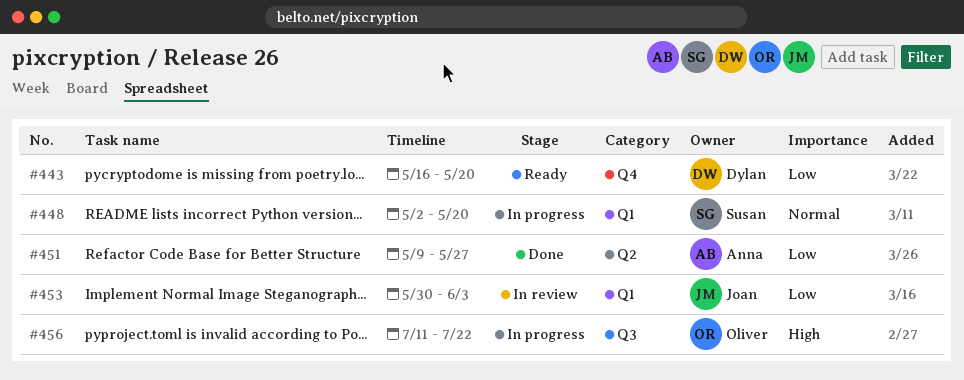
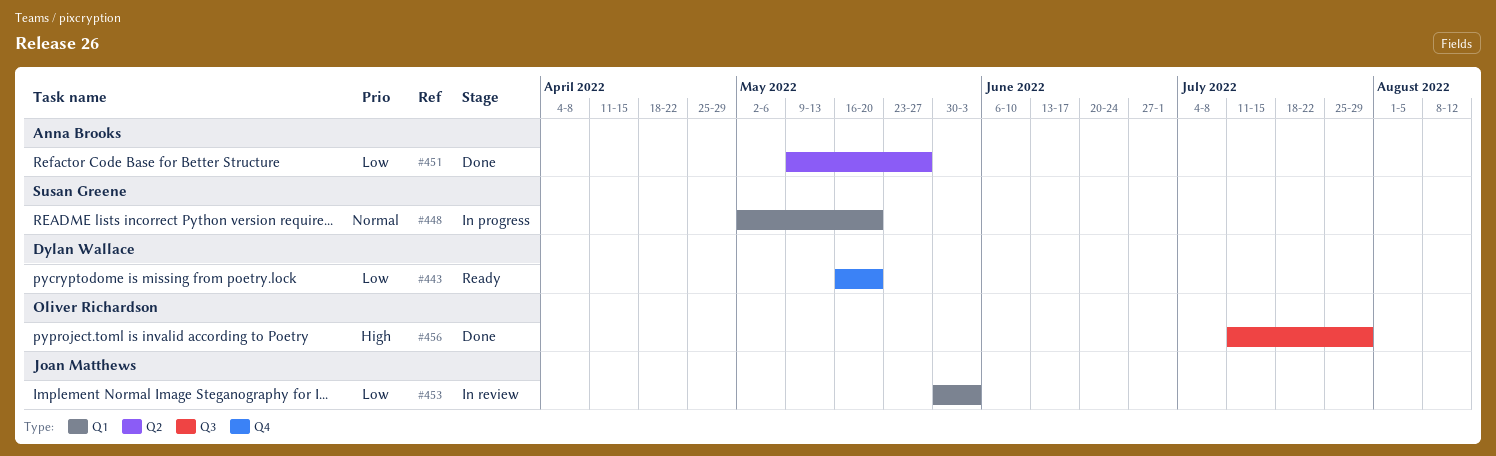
#456, status: In progress -> Done
#456, due: Jul 22 -> Jul 29

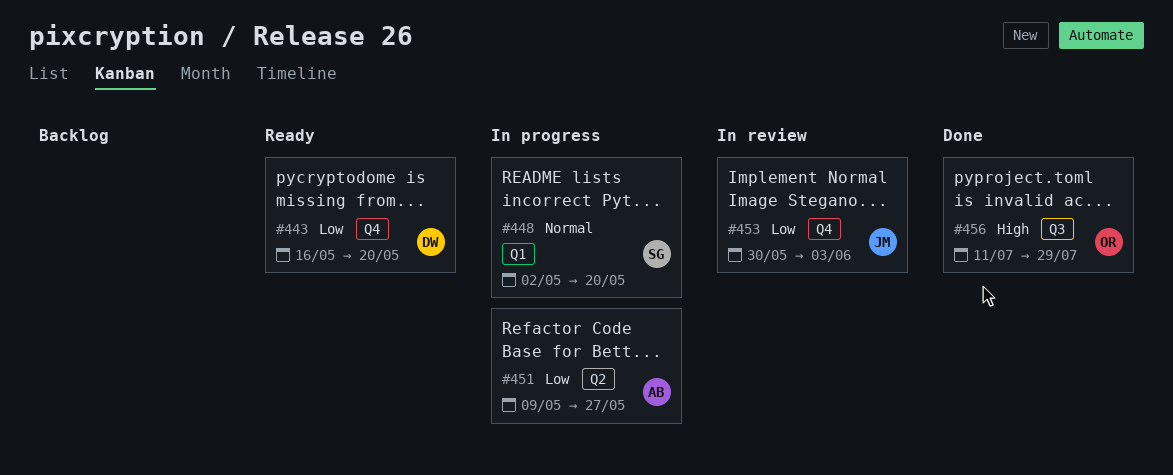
#451, status: Done -> In progress
#453, label: Q1 -> Q4

